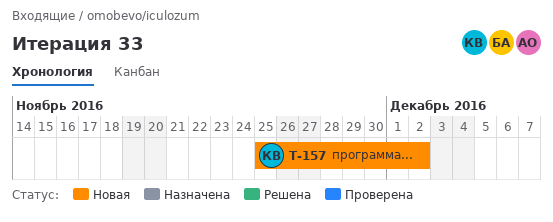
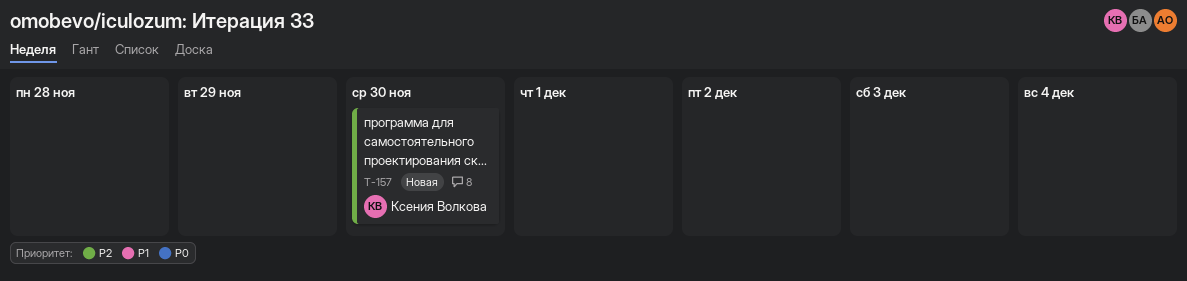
T-157, due: Dec 2 -> Nov 30

